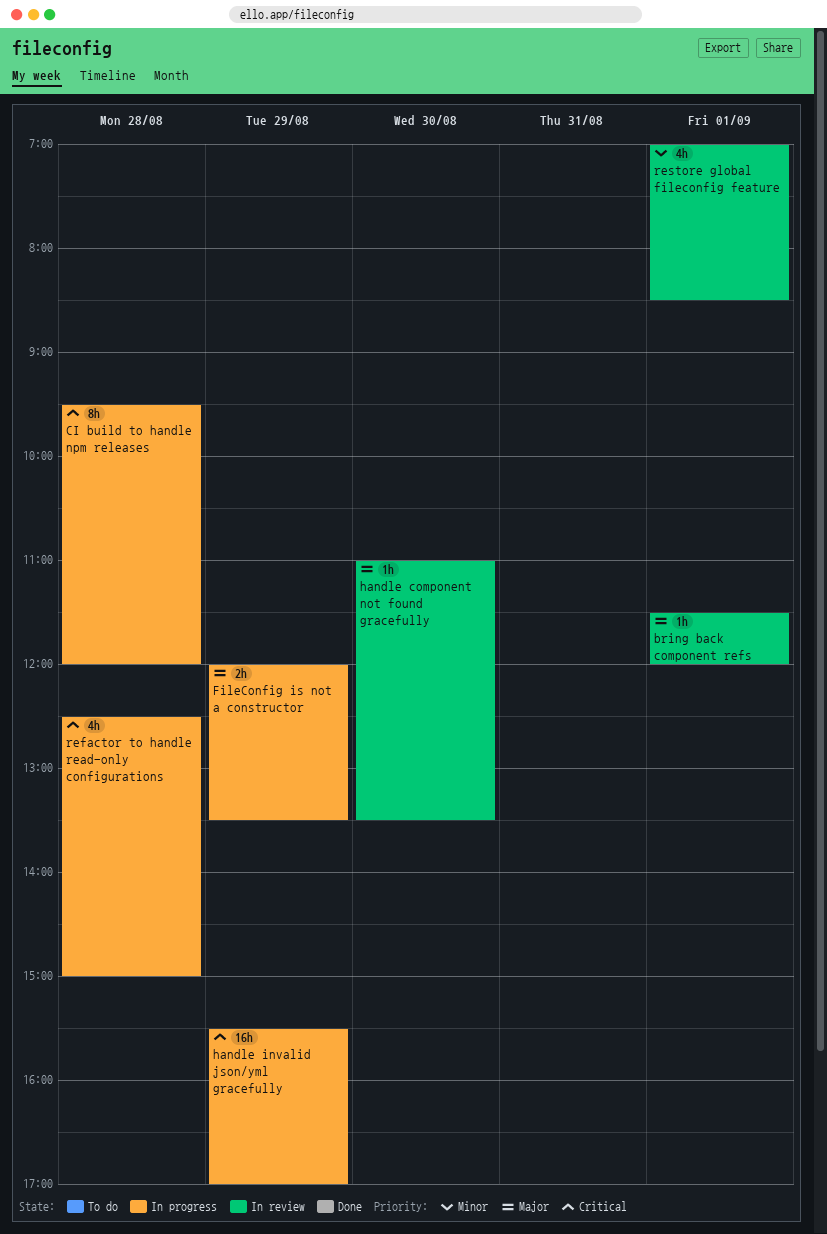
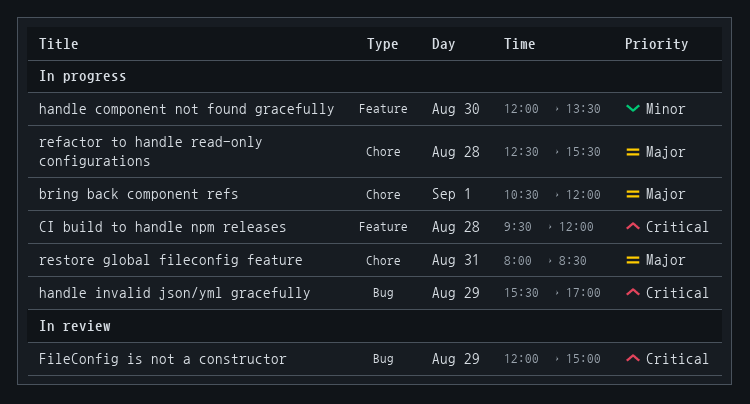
bring back component refs, status: In review -> In progress
bring back component refs, begins: 11:30 -> 10:30
FileConfig is not a constructor, status: In progress -> In review
FileConfig is not a constructor, priority: Major -> Critical
FileConfig is not a constructor, ends: 13:30 -> 15:00
handle component not found gracefully, status: In review -> In progress
handle component not found gracefully, priority: Major -> Minor
handle component not found gracefully, begins: 11:00 -> 12:00
refactor to handle read-only configurations, priority: Critical -> Major
refactor to handle read-only configurations, ends: 15:00 -> 15:30
restore global fileconfig feature, status: In review -> In progress
restore global fileconfig feature, priority: Minor -> Major
restore global fileconfig feature, day: Sep 1 -> Aug 31
restore global fileconfig feature, begins: 07:00 -> 08:00

